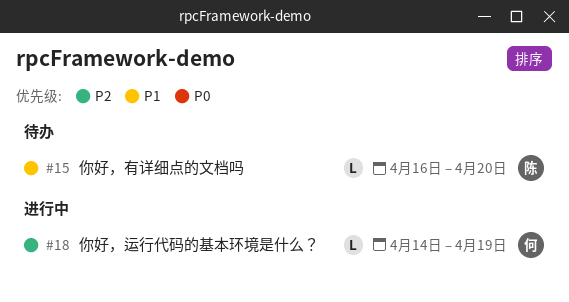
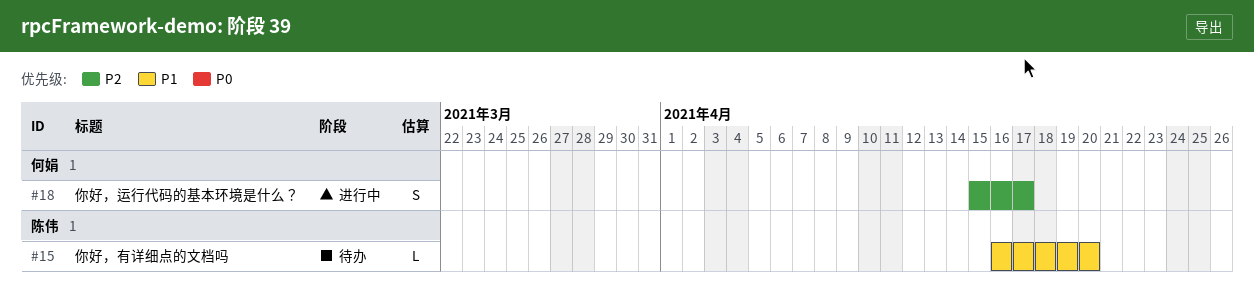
#18, estimate: L -> S
#18, start: Apr 14 -> Apr 15
#18, due: Apr 19 -> Apr 17

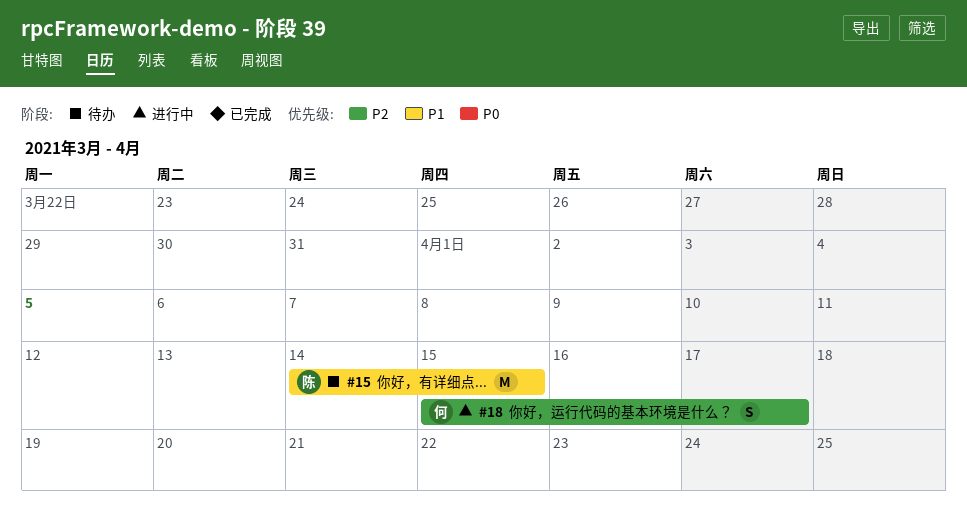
#15, estimate: L -> M
#15, start: Apr 16 -> Apr 14
#15, due: Apr 20 -> Apr 15

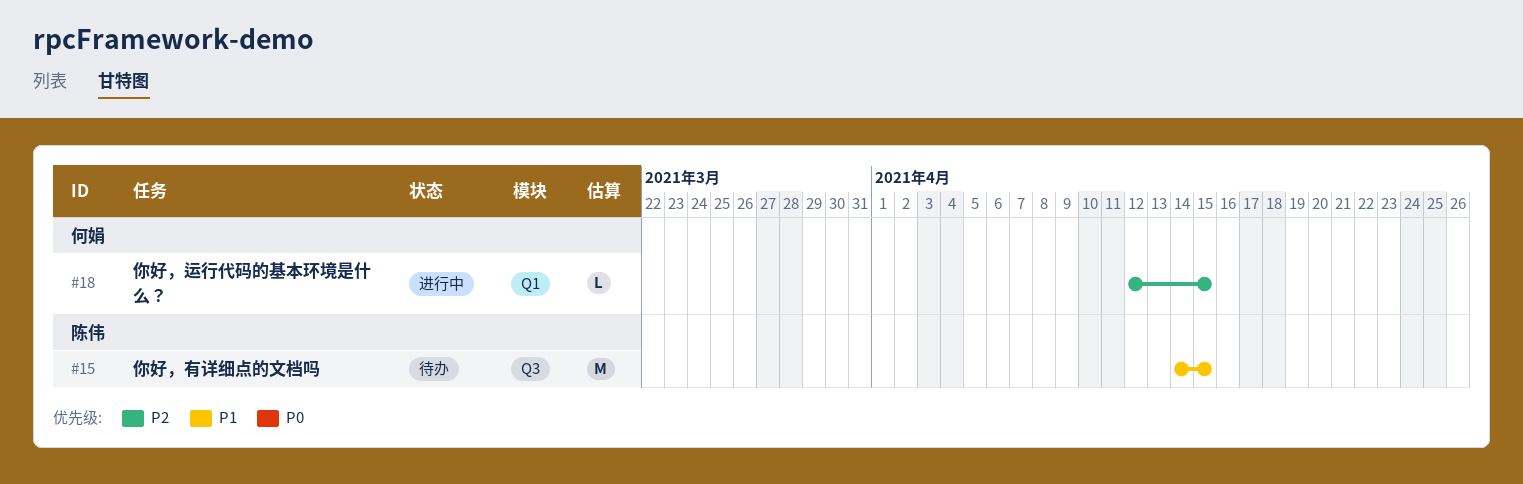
#18, estimate: S -> L
#18, start: Apr 15 -> Apr 12
#18, due: Apr 17 -> Apr 15

